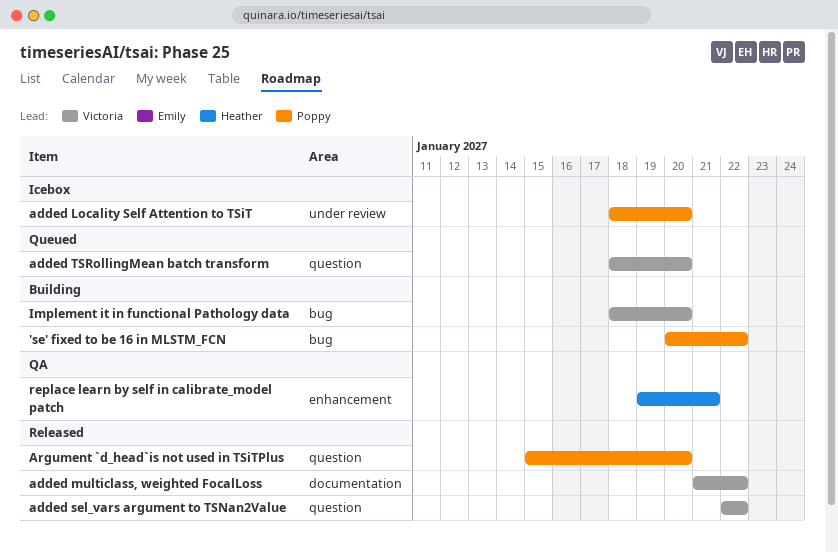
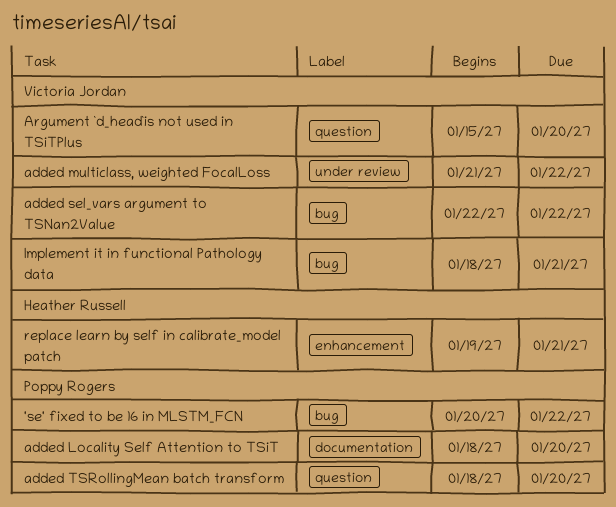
added Locality Self Attention to TSiT, label: under review -> documentation
added multiclass, weighted FocalLoss, label: documentation -> under review
added sel_vars argument to TSNan2Value, label: question -> bug
added TSRollingMean batch transform, owner: Victoria Jordan -> Poppy Rogers
Argument `d_head`is not used in TSiTPlus, owner: Poppy Rogers -> Victoria Jordan
Implement it in functional Pathology data, due: Jan 20 -> Jan 21

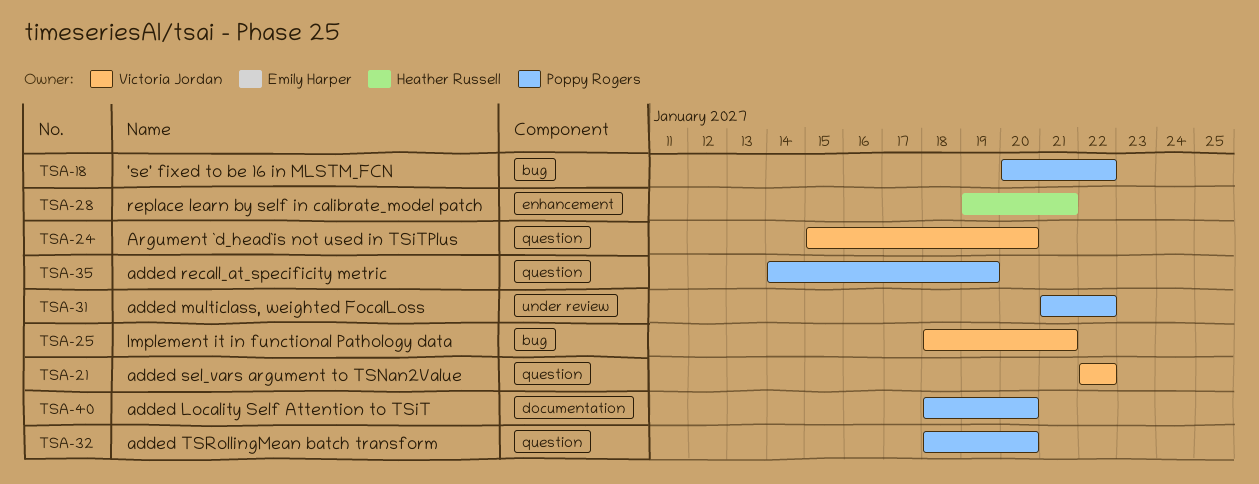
added multiclass, weighted FocalLoss, owner: Victoria Jordan -> Poppy Rogers
added recall_at_specificity metric: none -> present
added sel_vars argument to TSNan2Value, label: bug -> question

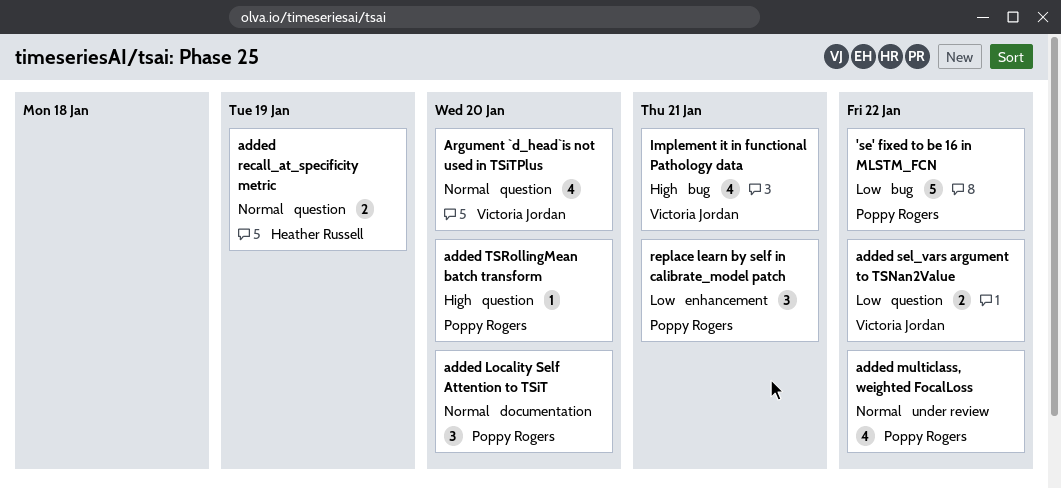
added recall_at_specificity metric, owner: Poppy Rogers -> Heather Russell
replace learn by self in calibrate_model patch, owner: Heather Russell -> Poppy Rogers

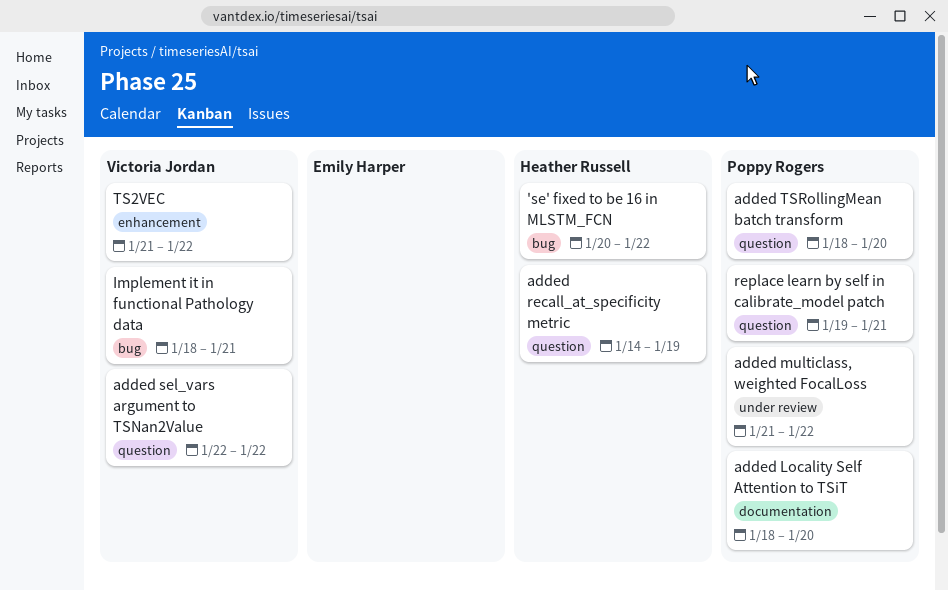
'se' fixed to be 16 in MLSTM_FCN, owner: Poppy Rogers -> Heather Russell
Argument `d_head`is not used in TSiTPlus: present -> none
replace learn by self in calibrate_model patch, label: enhancement -> question
TS2VEC: none -> present

